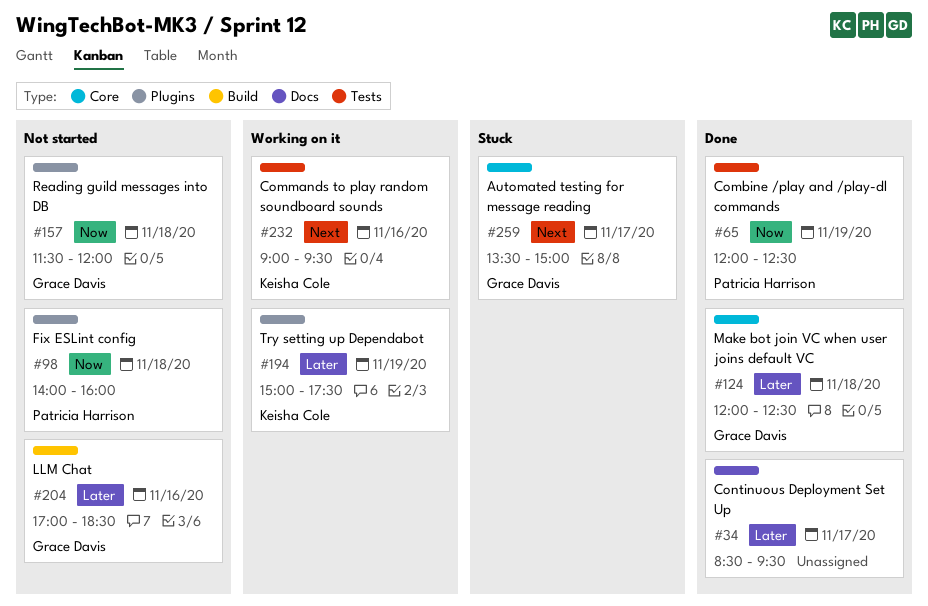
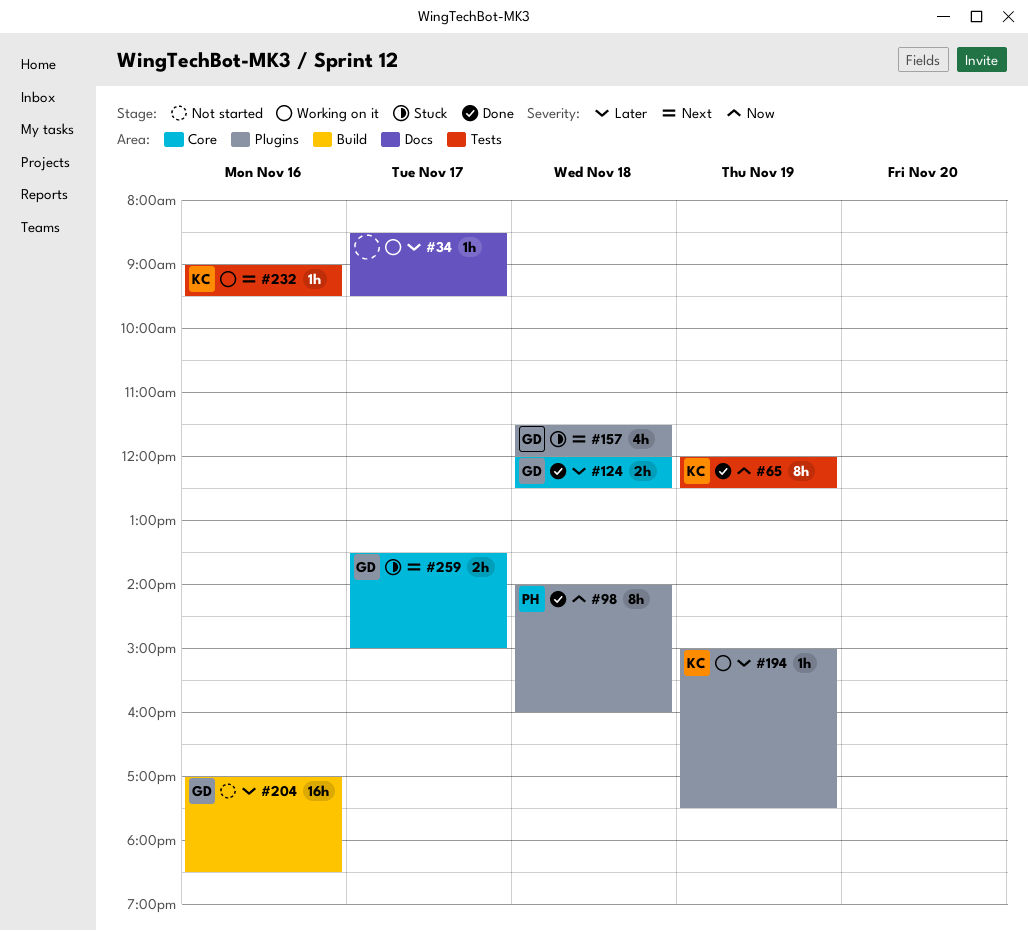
#34, status: Done -> Working on it
#65, owner: Patricia Harrison -> Keisha Cole
#98, status: Not started -> Done
#157, status: Not started -> Stuck
#157, priority: Now -> Next

